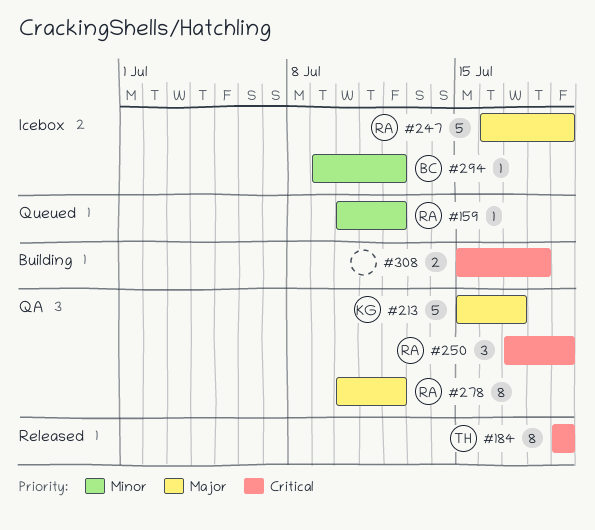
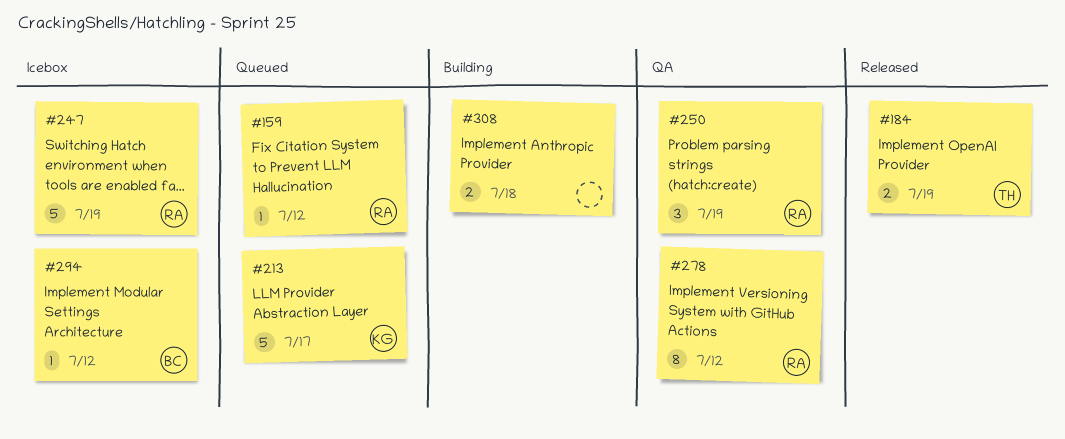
#184, estimate: 8 -> 2
#213, status: QA -> Queued

